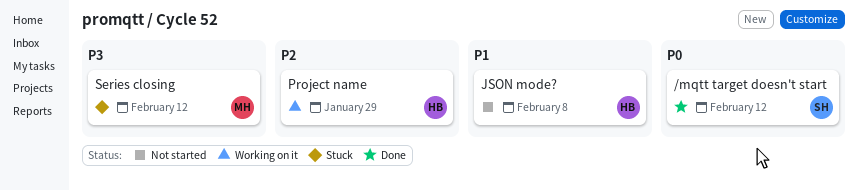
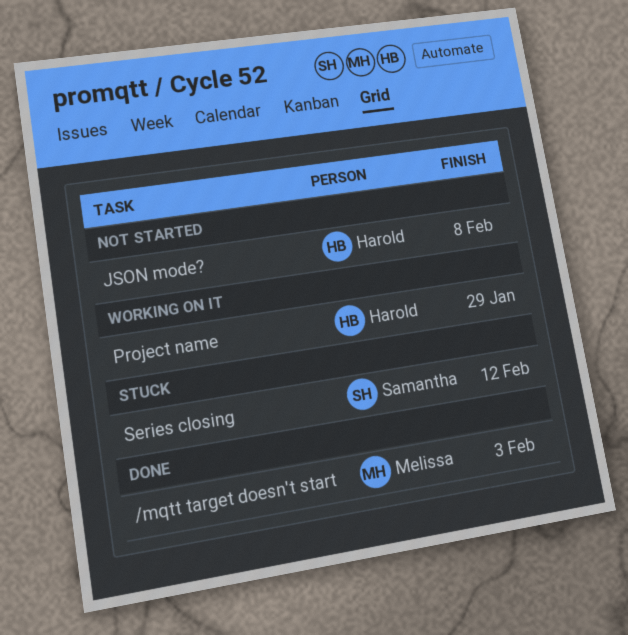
/mqtt target doesn't start, owner: Samantha -> Melissa
/mqtt target doesn't start, due: Feb 12 -> Feb 3
Series closing, owner: Melissa -> Samantha

